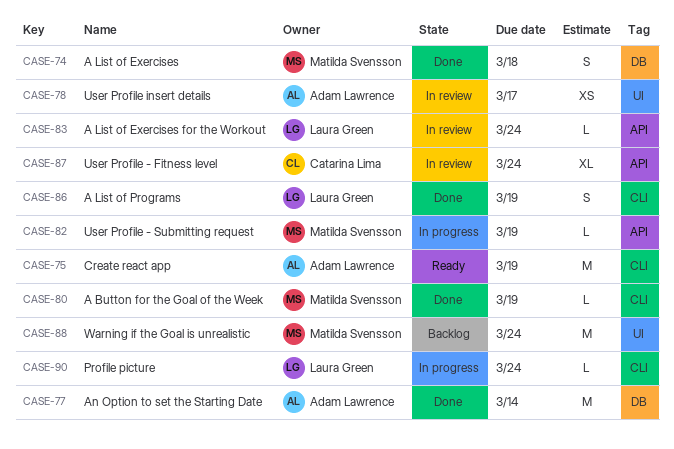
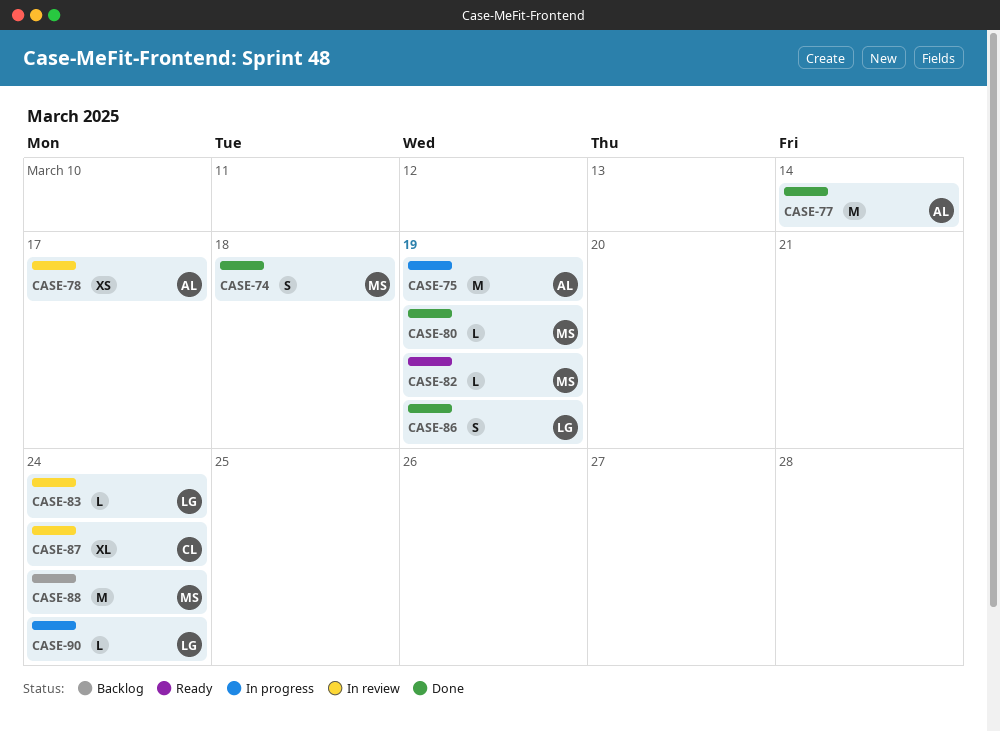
CASE-75, status: Ready -> In progress
CASE-82, status: In progress -> Ready

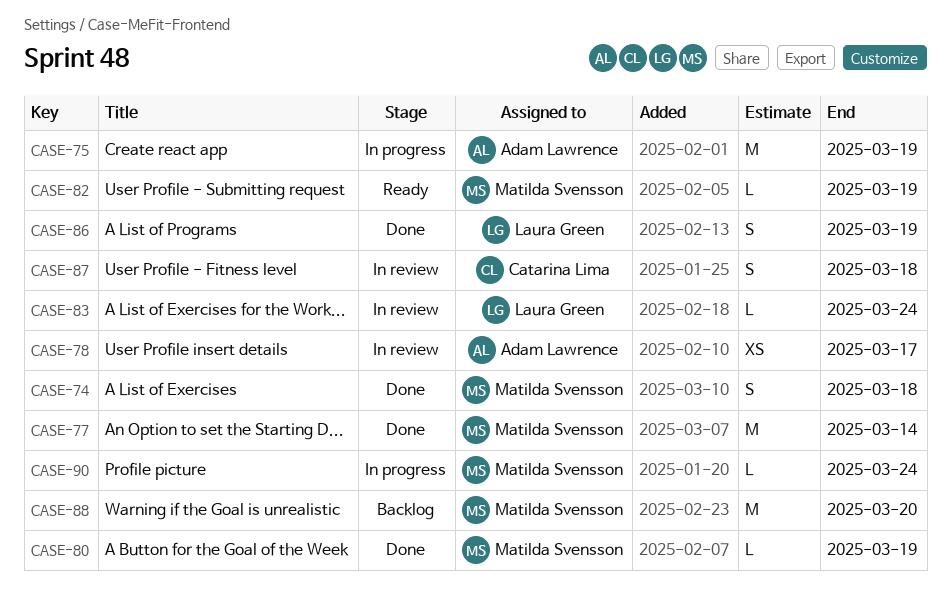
CASE-77, owner: Adam Lawrence -> Matilda Svensson
CASE-87, estimate: XL -> S
CASE-87, due: Mar 24 -> Mar 18
CASE-88, due: Mar 24 -> Mar 20
CASE-90, owner: Laura Green -> Matilda Svensson

